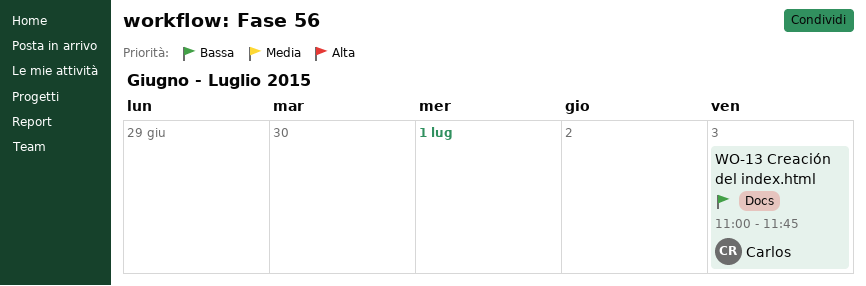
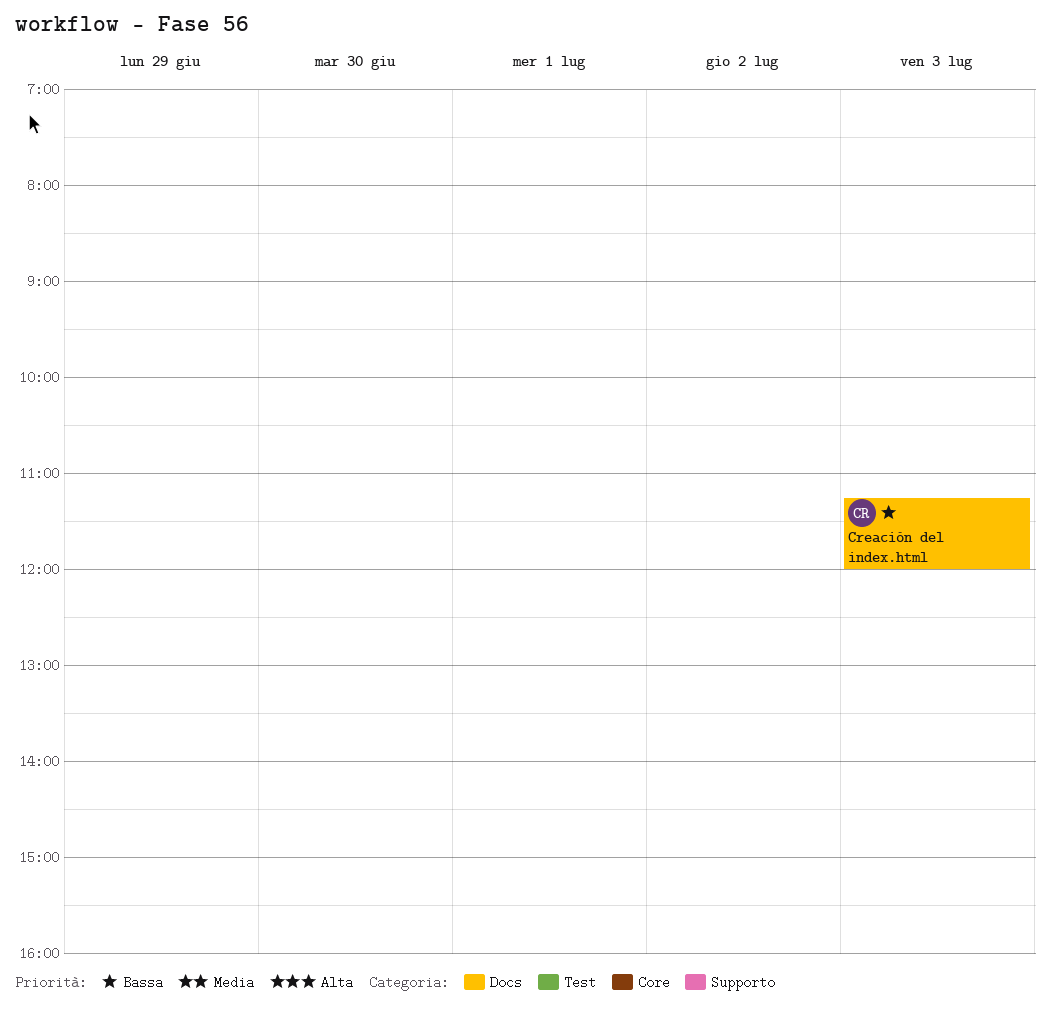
Creación del index.html, begins: 11:00 -> 11:15
Creación del index.html, ends: 11:45 -> 12:00

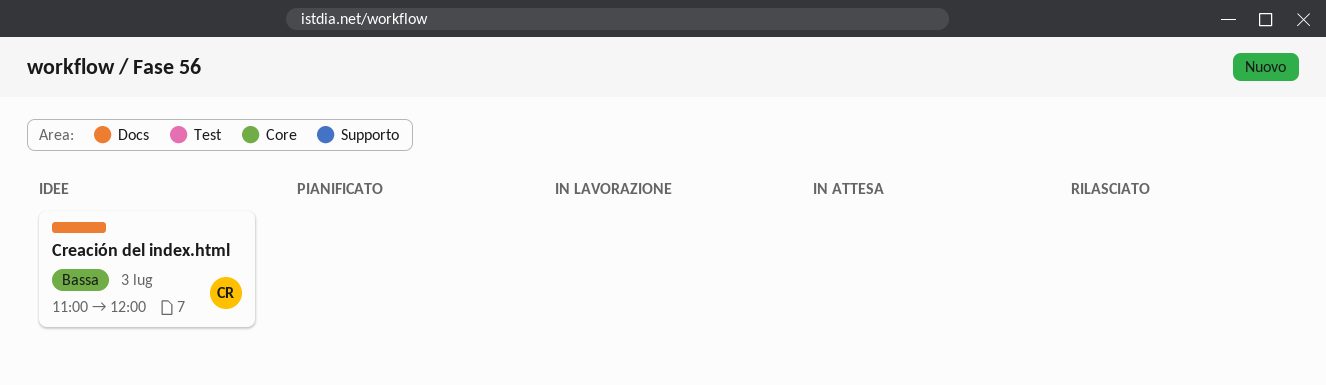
Creación del index.html, begins: 11:15 -> 11:00

